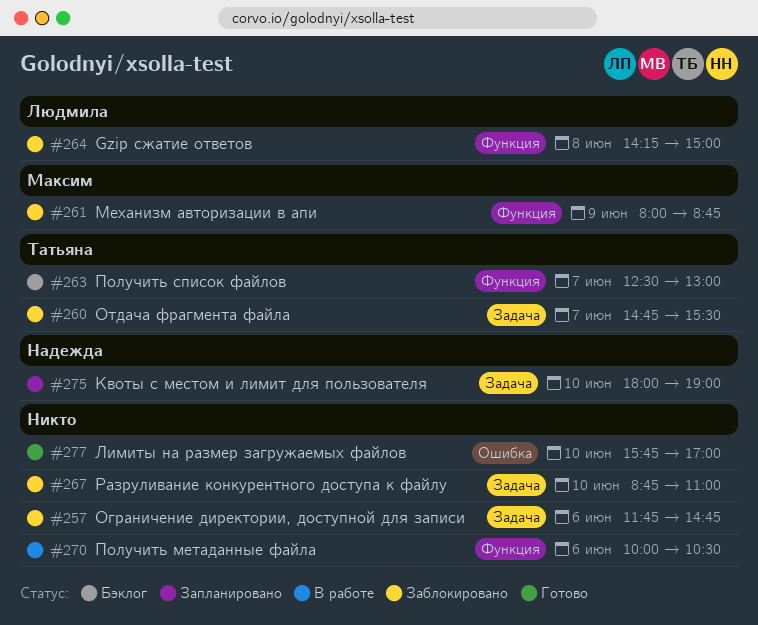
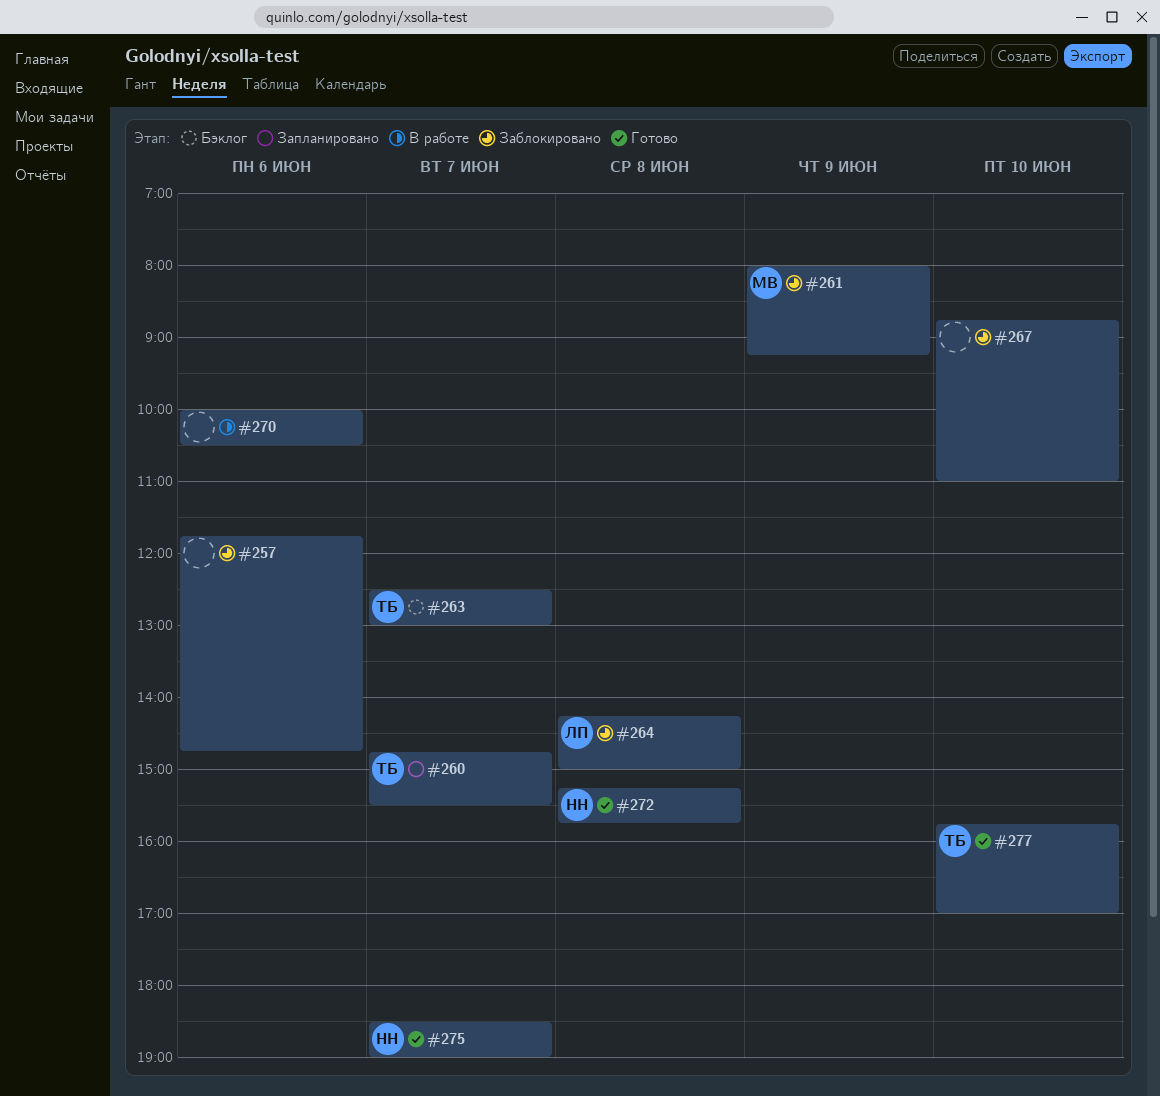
#260, status: Заблокировано -> Запланировано
#261, ends: 08:45 -> 09:15
#272: none -> present
#275, status: Запланировано -> Готово
#275, day: Jun 10 -> Jun 7
#275, begins: 18:00 -> 18:30
#277, owner: none -> Татьяна

